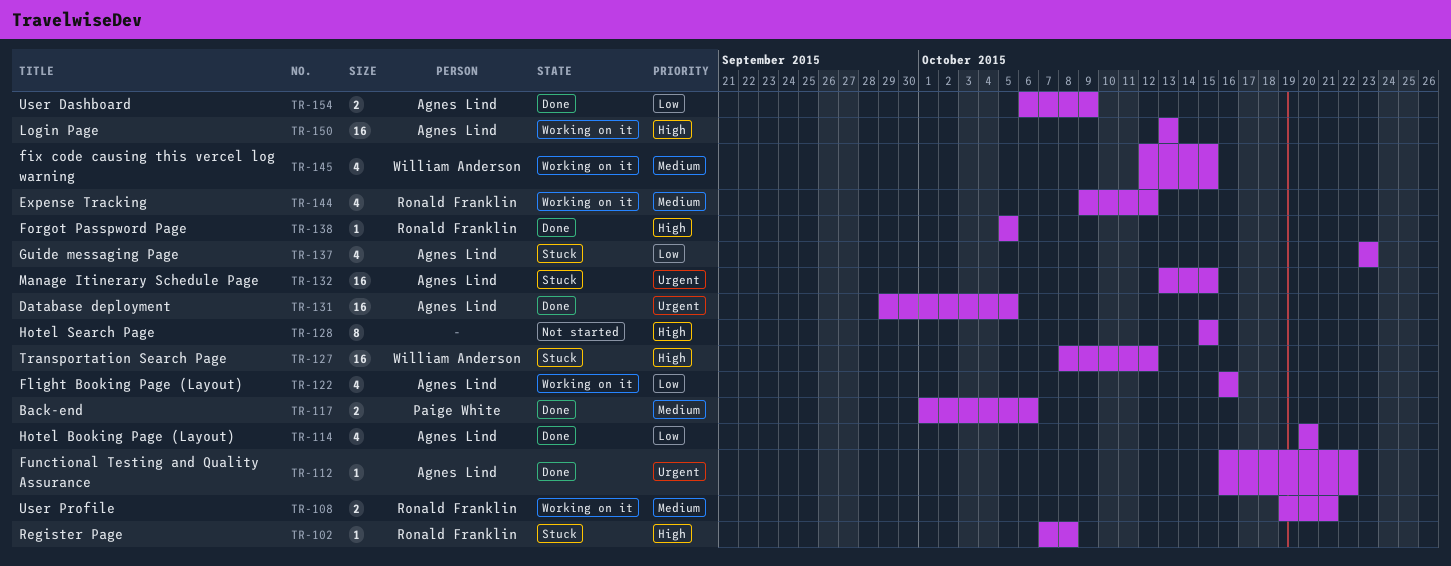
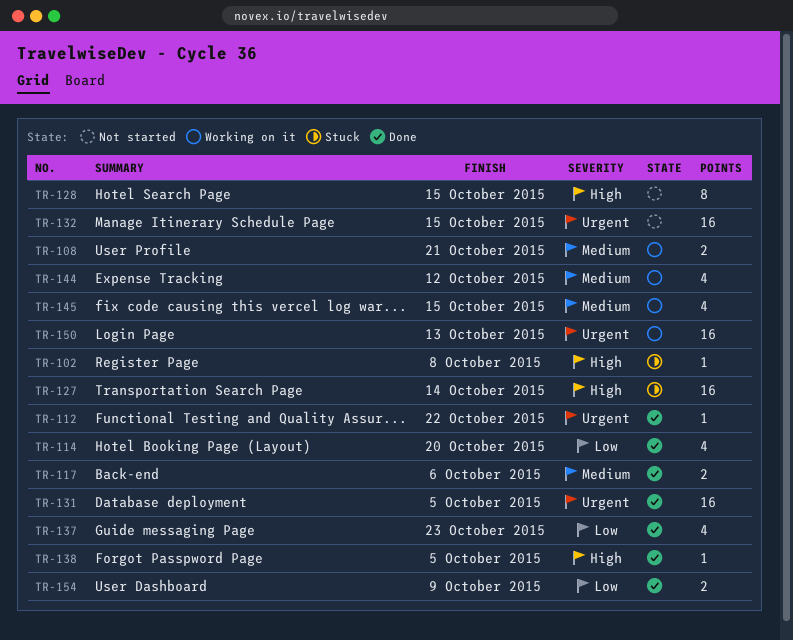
TR-122: present -> none
TR-127, due: Oct 12 -> Oct 14
TR-132, status: Stuck -> Not started
TR-137, status: Stuck -> Done
TR-150, priority: High -> Urgent

